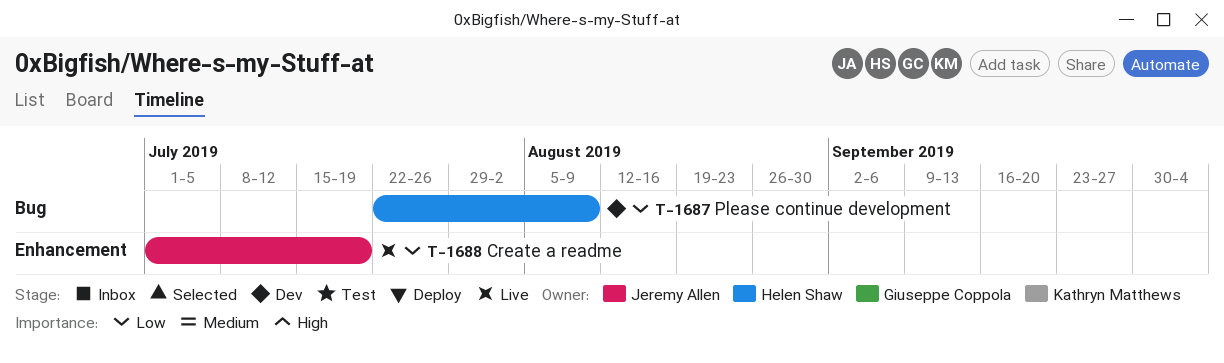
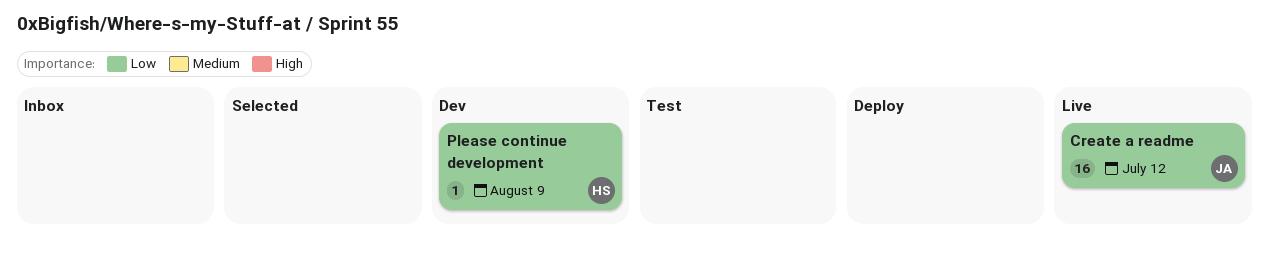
Create a readme, due: Jul 19 -> Jul 12

